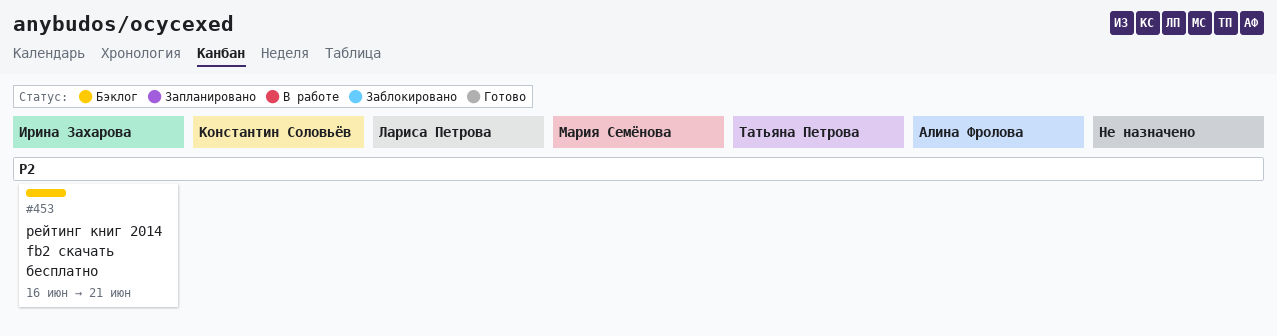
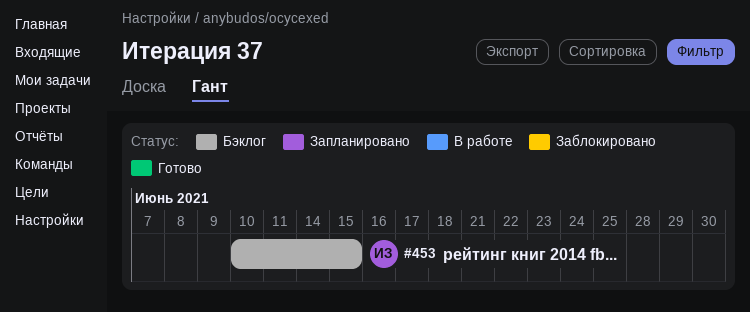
#453, start: Jun 16 -> Jun 10
#453, due: Jun 21 -> Jun 15

